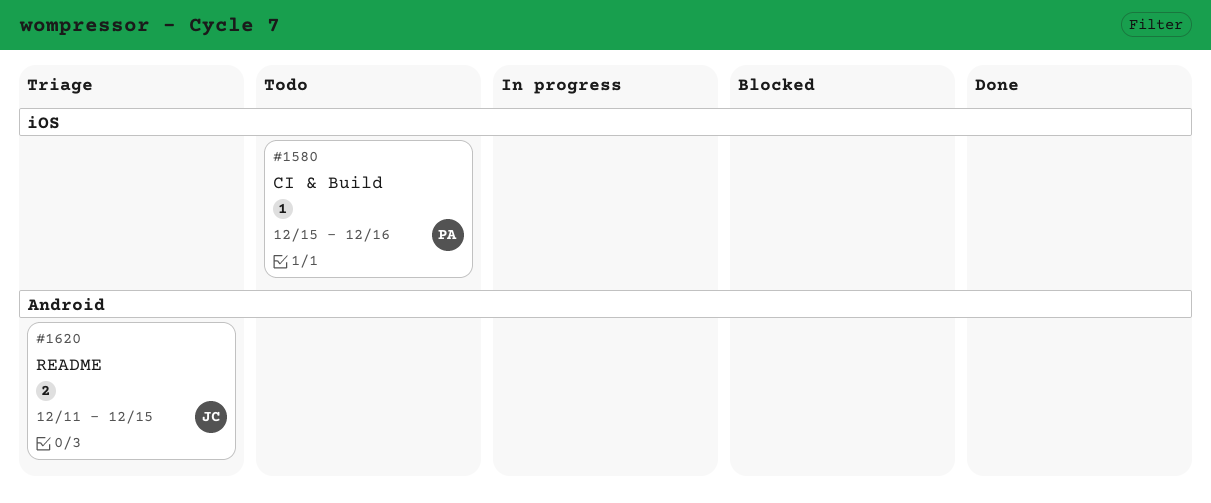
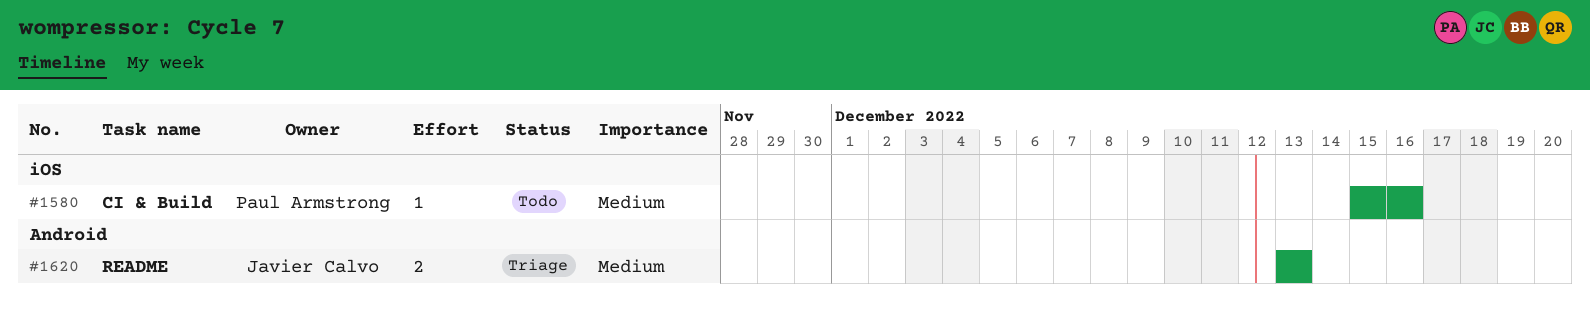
#1620, start: Dec 11 -> Dec 13
#1620, due: Dec 15 -> Dec 13

